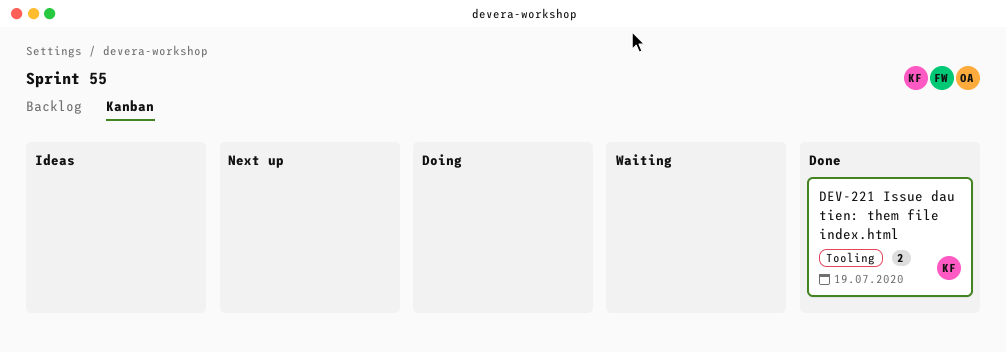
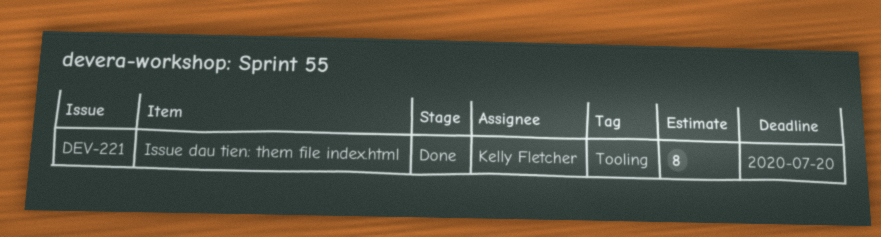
DEV-221, estimate: 2 -> 8
DEV-221, due: Jul 19 -> Jul 20

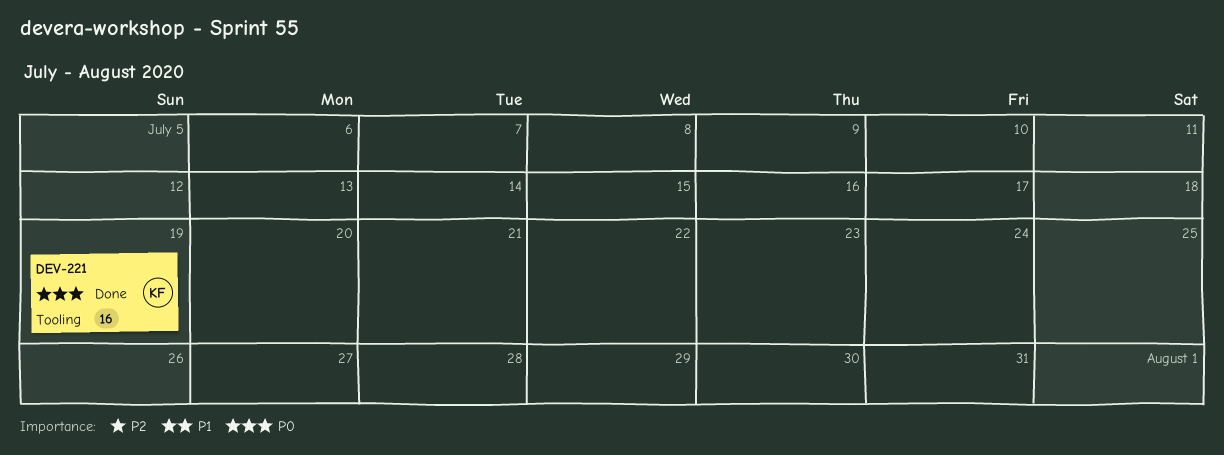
DEV-221, estimate: 8 -> 16
DEV-221, due: Jul 20 -> Jul 19

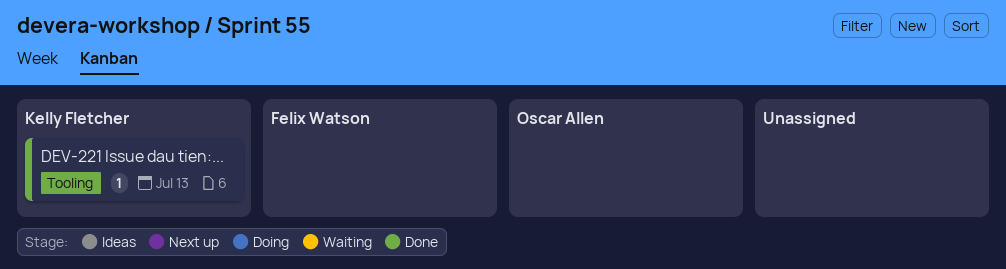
DEV-221, estimate: 16 -> 1
DEV-221, due: Jul 19 -> Jul 13

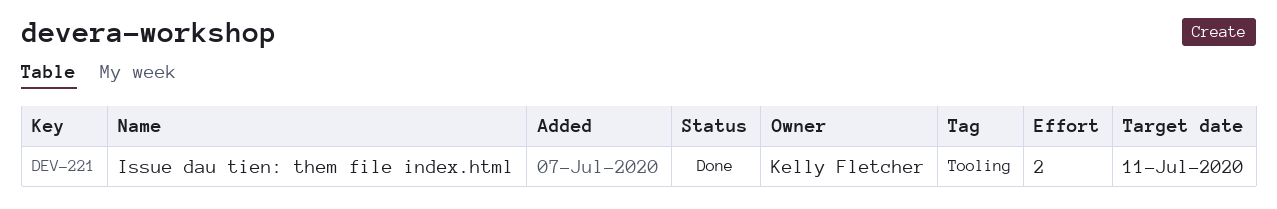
DEV-221, estimate: 1 -> 2
DEV-221, due: Jul 13 -> Jul 11

